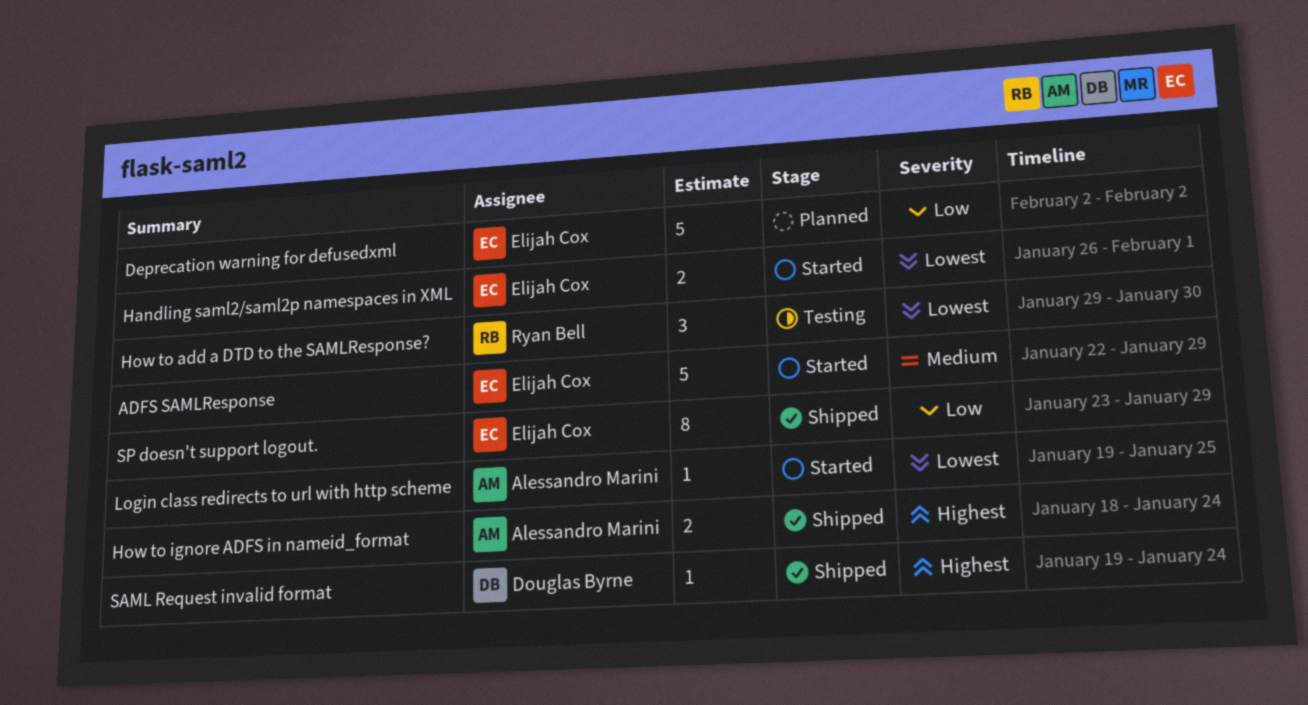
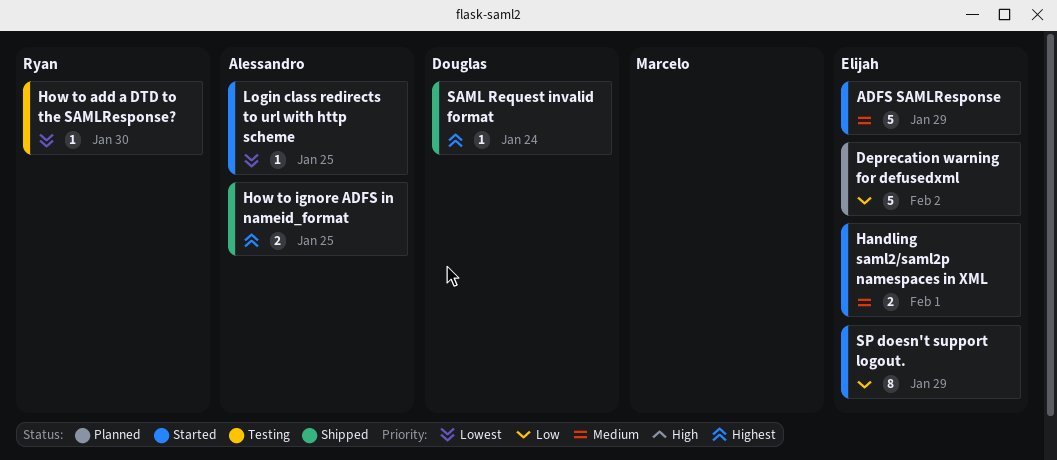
Handling saml2/saml2p namespaces in XML, priority: Lowest -> Medium
How to add a DTD to the SAMLResponse?, estimate: 3 -> 1
How to ignore ADFS in nameid_format, due: Jan 24 -> Jan 25
SP doesn't support logout., status: Shipped -> Started

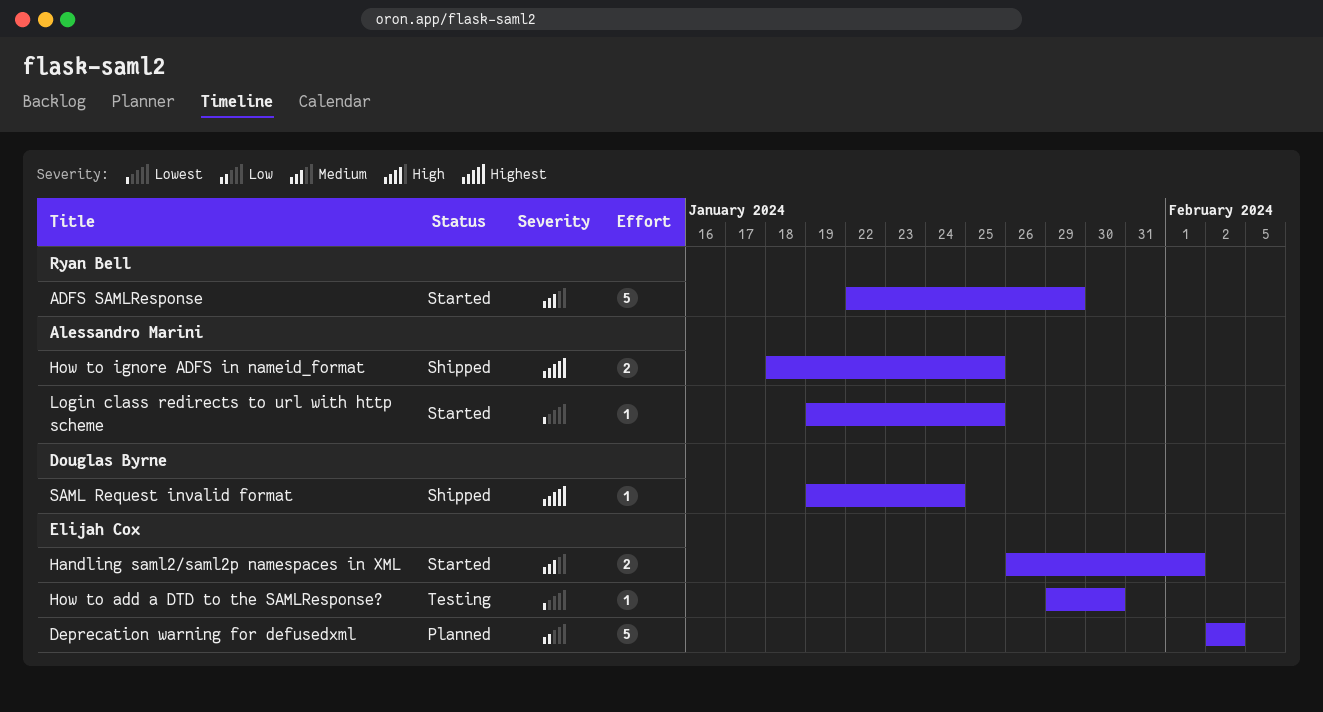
ADFS SAMLResponse, owner: Elijah Cox -> Ryan Bell
How to add a DTD to the SAMLResponse?, owner: Ryan Bell -> Elijah Cox
SP doesn't support logout.: present -> none

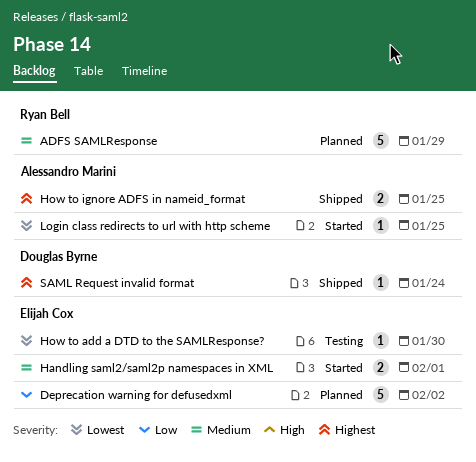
ADFS SAMLResponse, status: Started -> Planned

